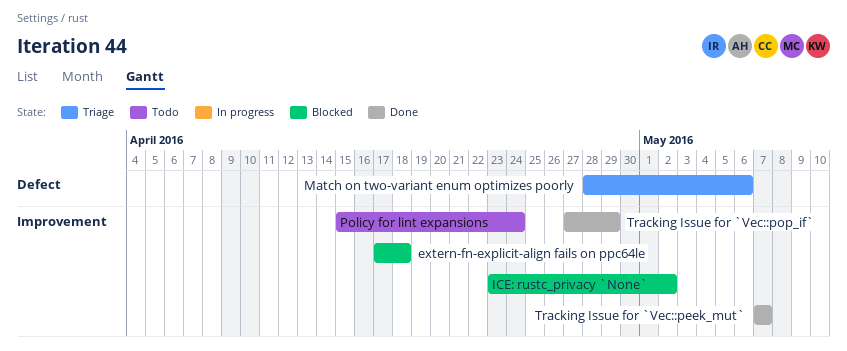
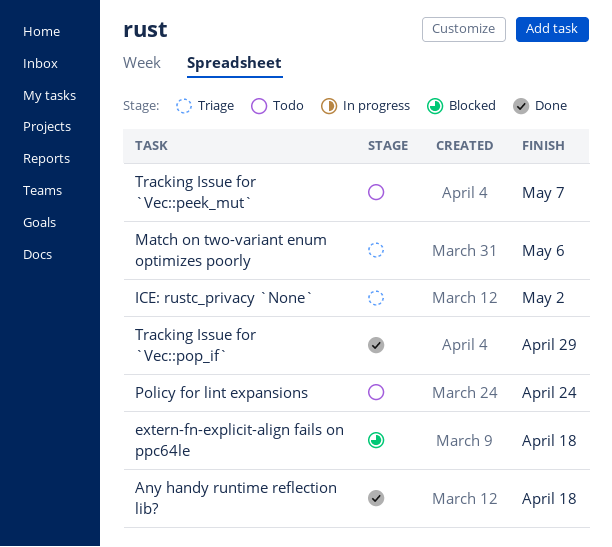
Any handy runtime reflection lib?: none -> present
ICE: rustc_privacy `None`, status: Blocked -> Triage
Tracking Issue for `Vec::peek_mut`, status: Done -> Todo

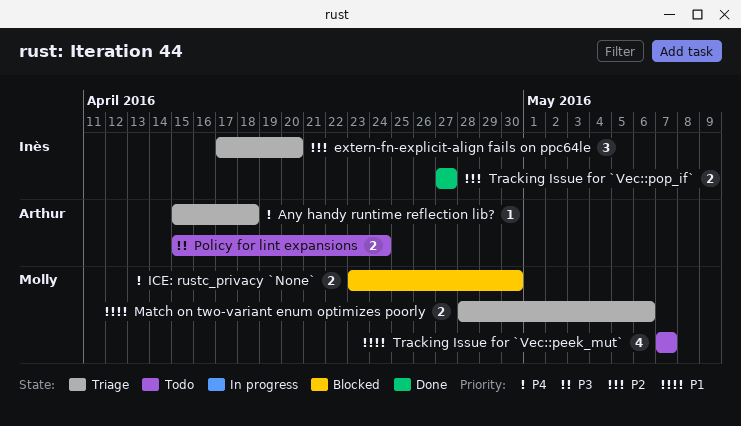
Any handy runtime reflection lib?, status: Done -> Triage
extern-fn-explicit-align fails on ppc64le, status: Blocked -> Triage
extern-fn-explicit-align fails on ppc64le, due: Apr 18 -> Apr 20
ICE: rustc_privacy `None`, status: Triage -> Blocked
ICE: rustc_privacy `None`, due: May 2 -> Apr 30
Tracking Issue for `Vec::pop_if`, due: Apr 29 -> Apr 27

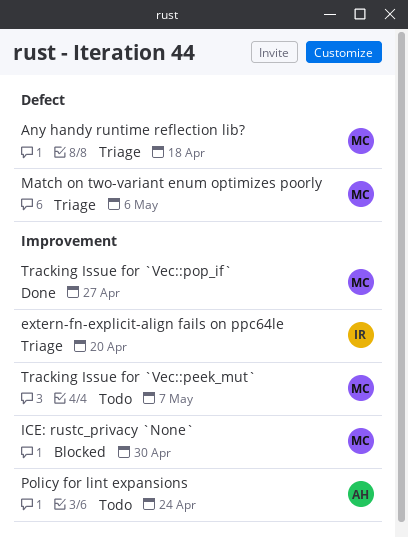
Any handy runtime reflection lib?, owner: Arthur -> Molly
Tracking Issue for `Vec::pop_if`, owner: Inès -> Molly

